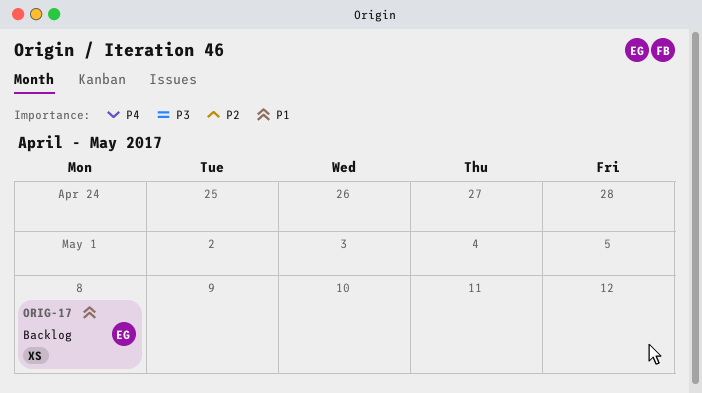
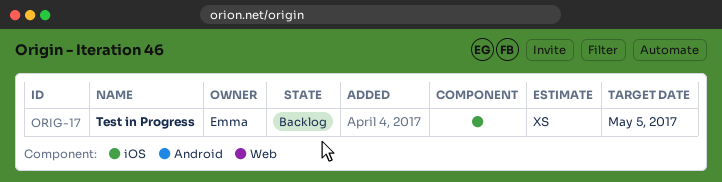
ORIG-17, due: May 8 -> May 5

